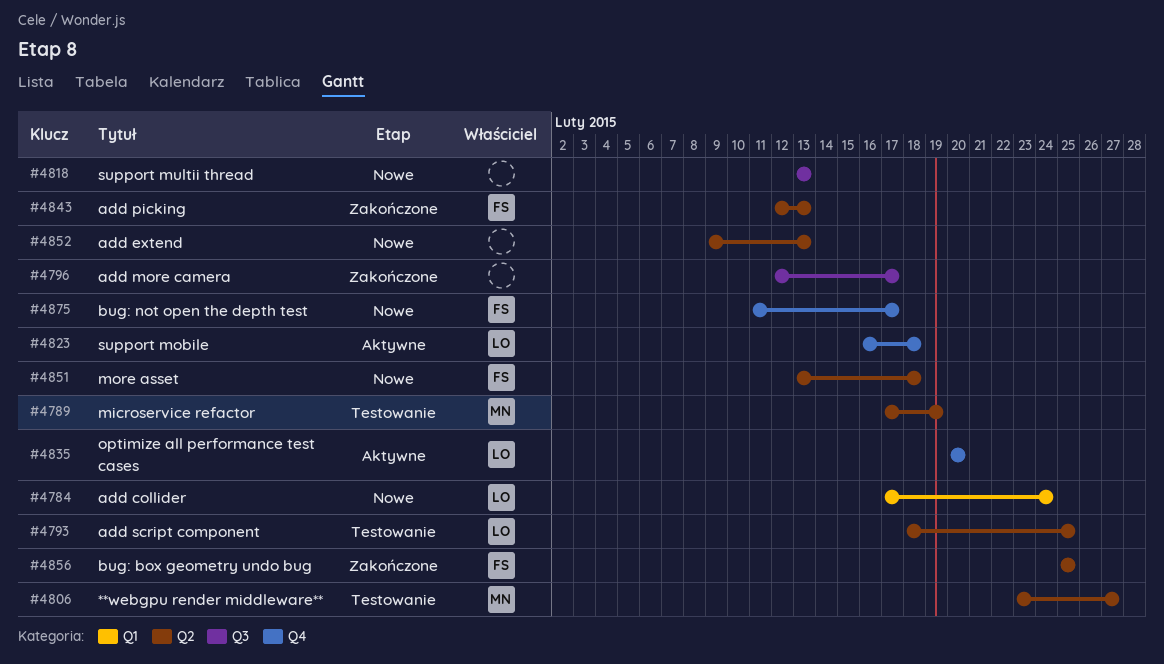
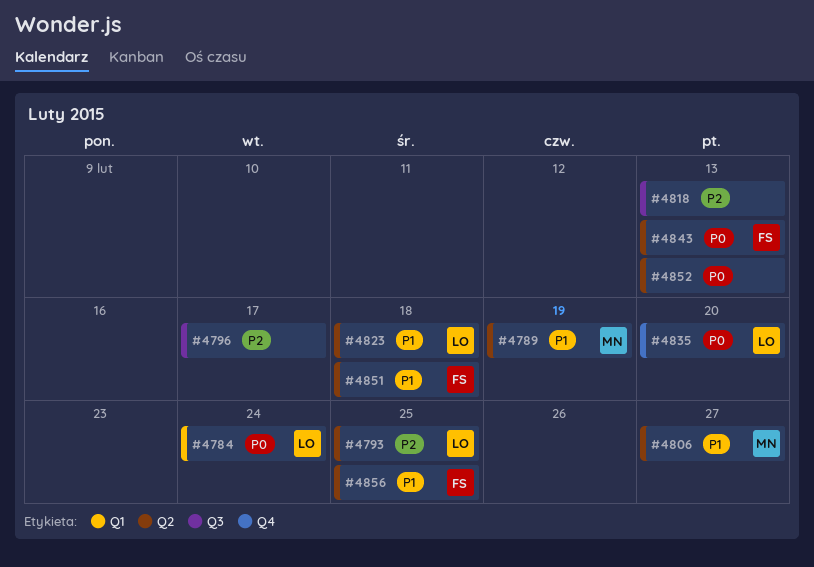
#4823, label: Q4 -> Q2
#4875: present -> none

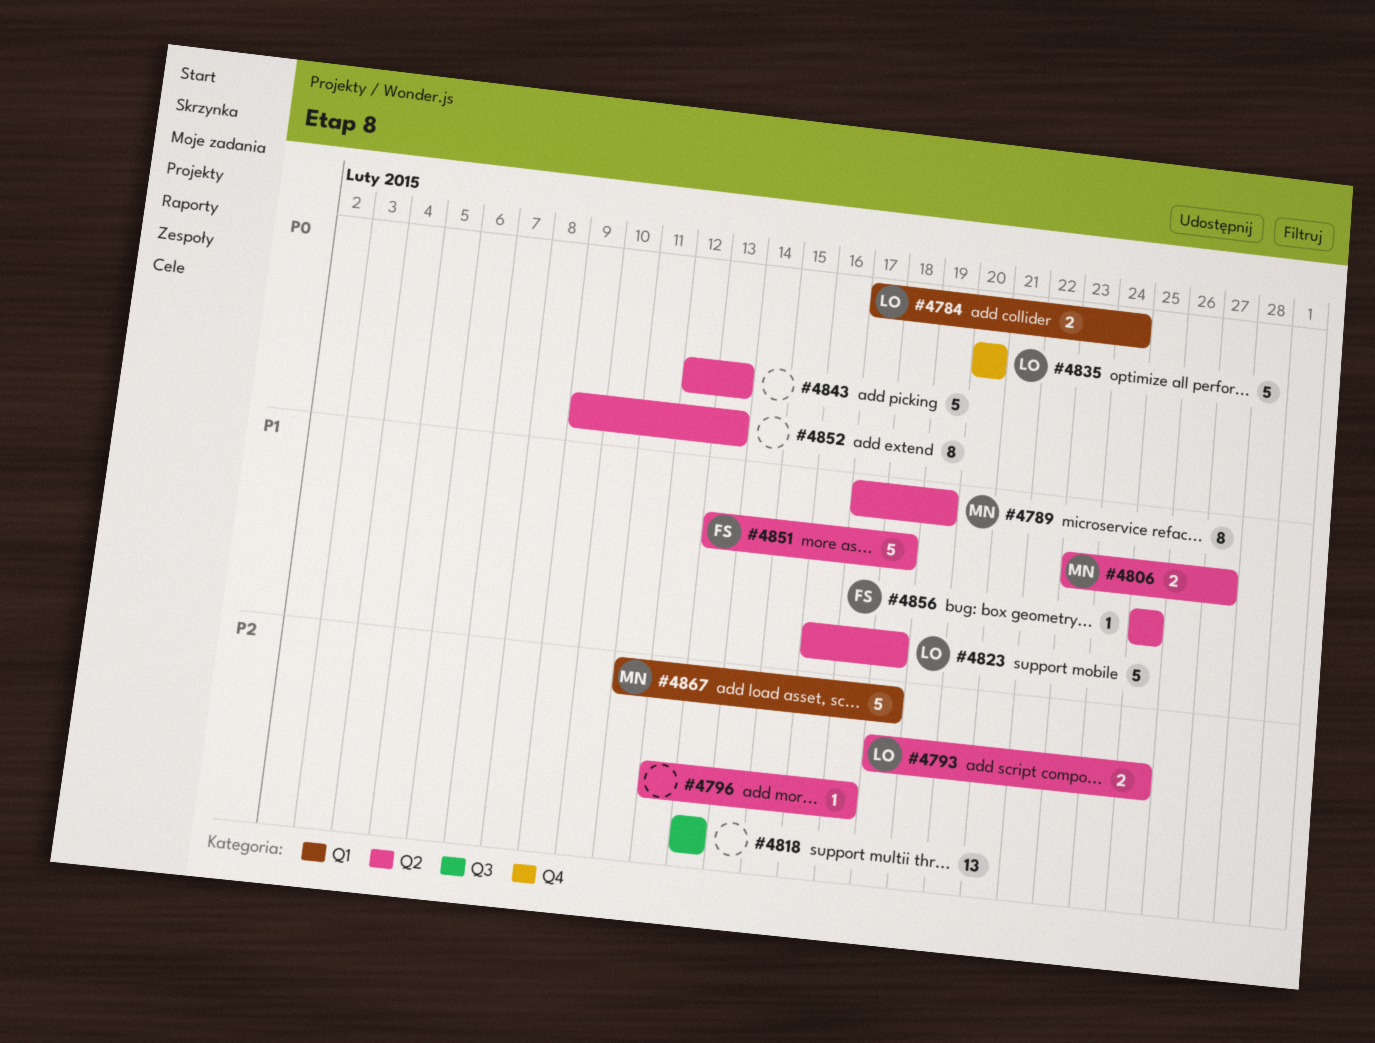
#4796, label: Q3 -> Q2
#4843, owner: FS -> none
#4867: none -> present

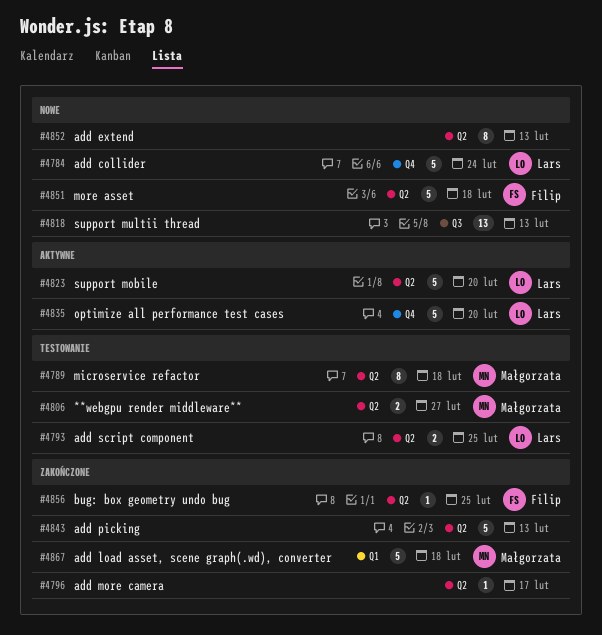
#4784, label: Q1 -> Q4
#4784, estimate: 2 -> 5
#4789, due: Feb 19 -> Feb 18
#4823, due: Feb 18 -> Feb 20

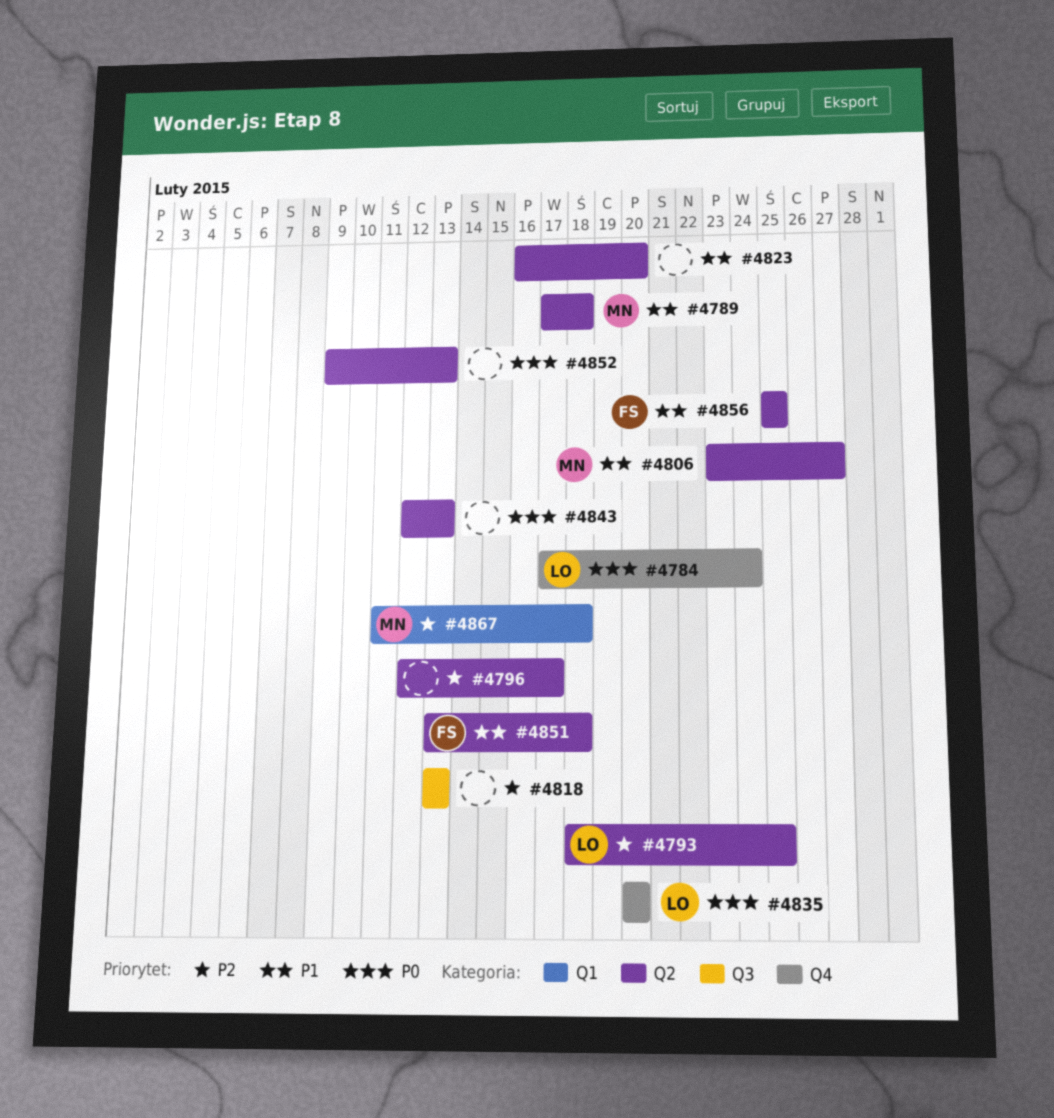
#4823, owner: Lars -> none

